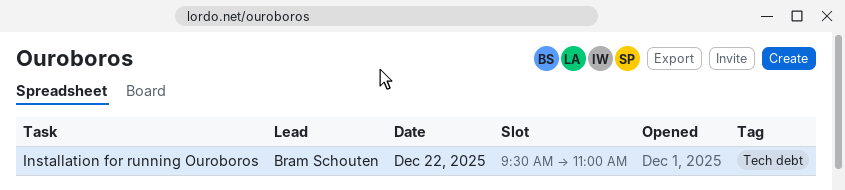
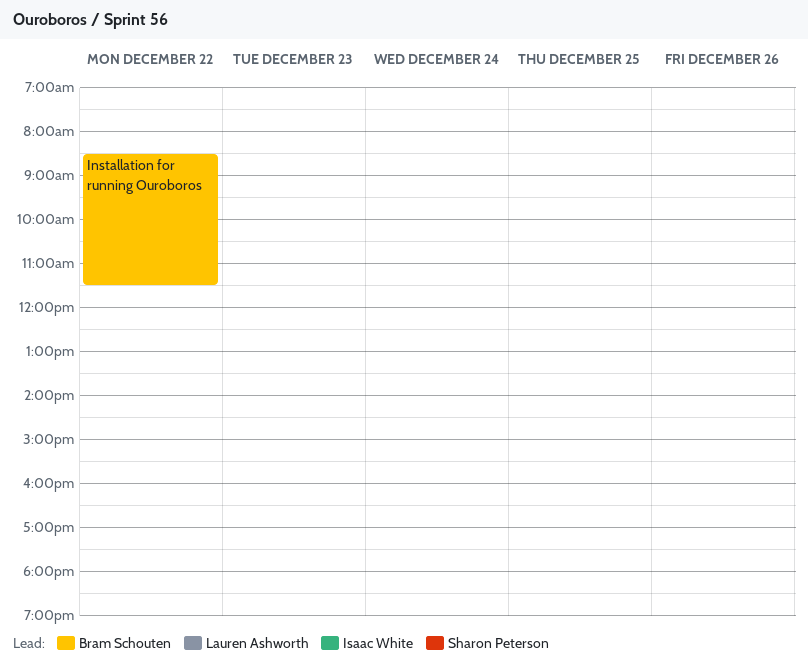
Installation for running Ouroboros, begins: 09:30 -> 08:30
Installation for running Ouroboros, ends: 11:00 -> 11:30

